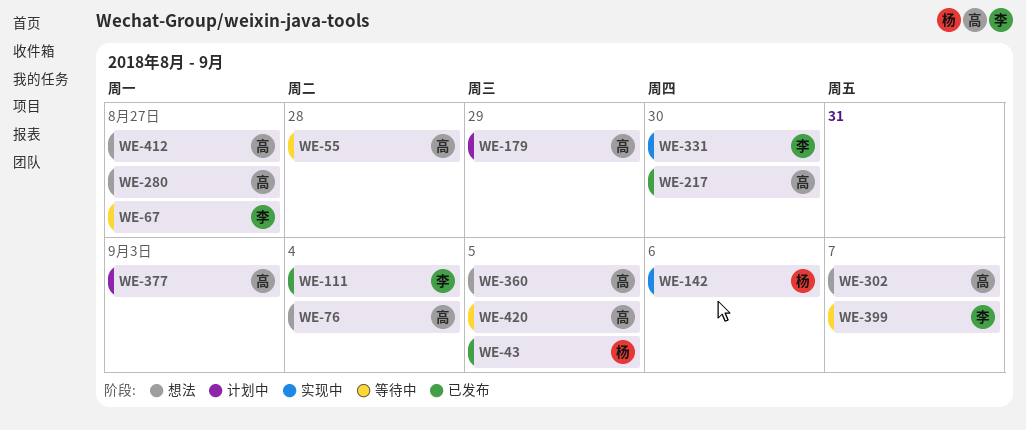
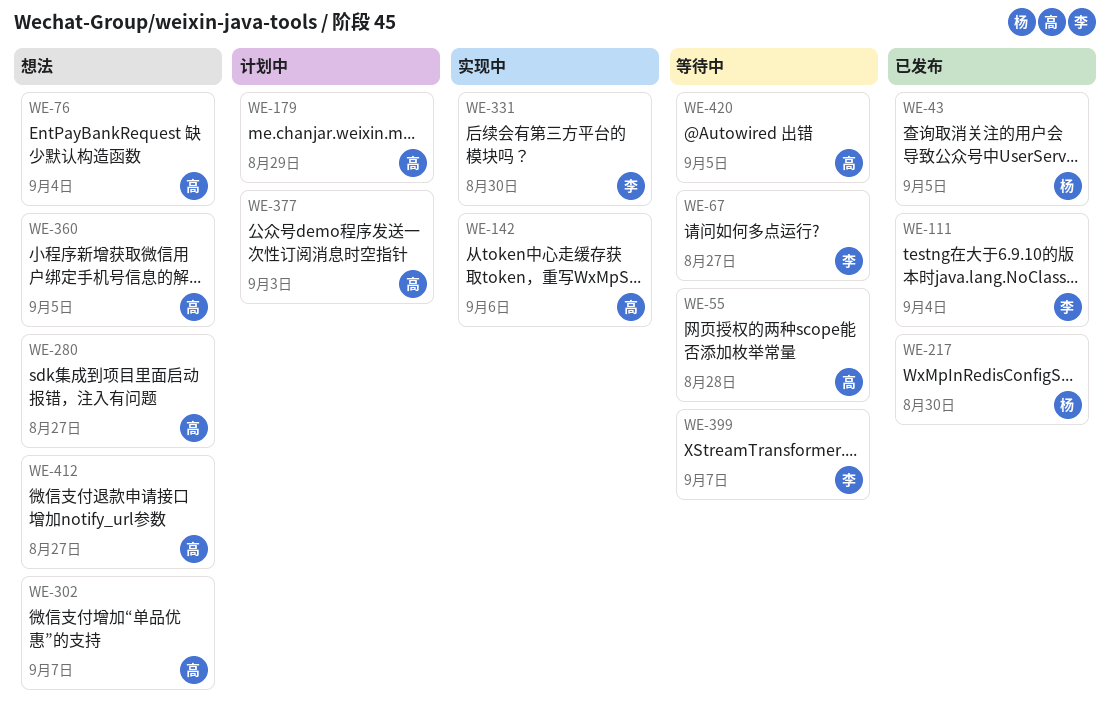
WE-142, owner: 杨 -> 高
WE-217, owner: 高 -> 杨

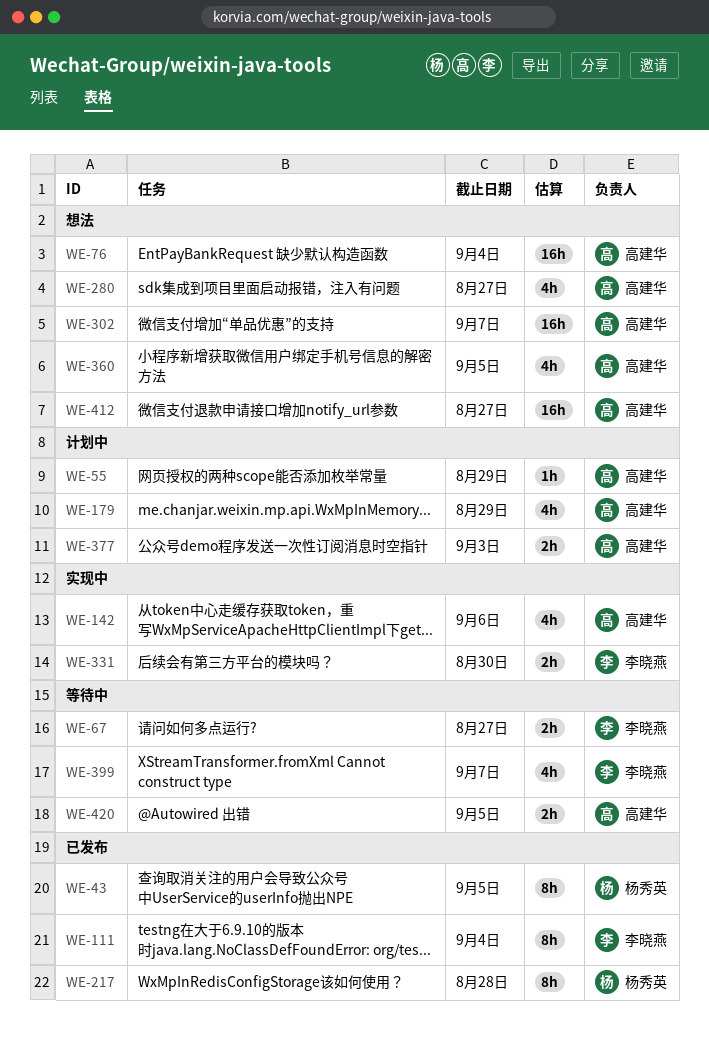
WE-55, status: 等待中 -> 计划中
WE-55, due: Aug 28 -> Aug 29
WE-217, due: Aug 30 -> Aug 28

